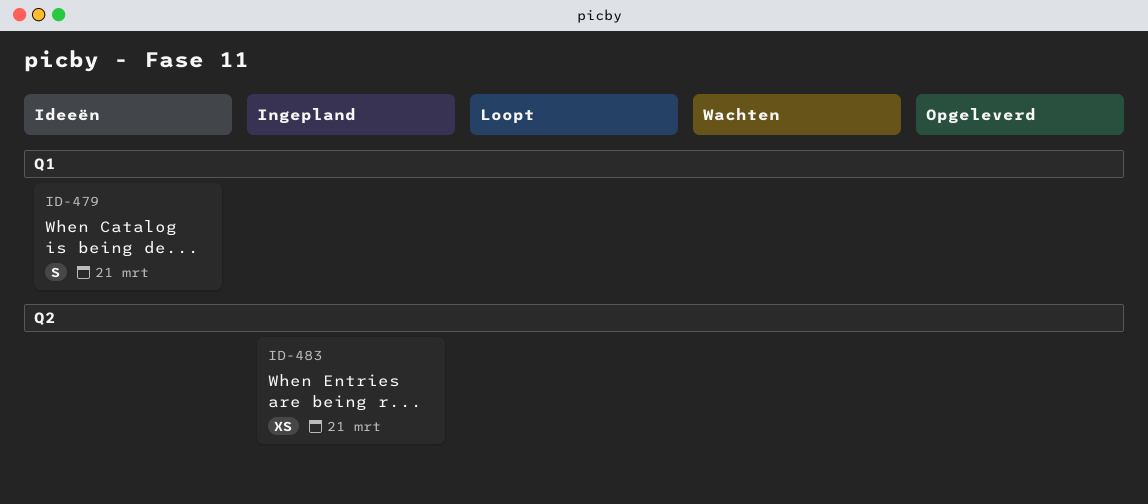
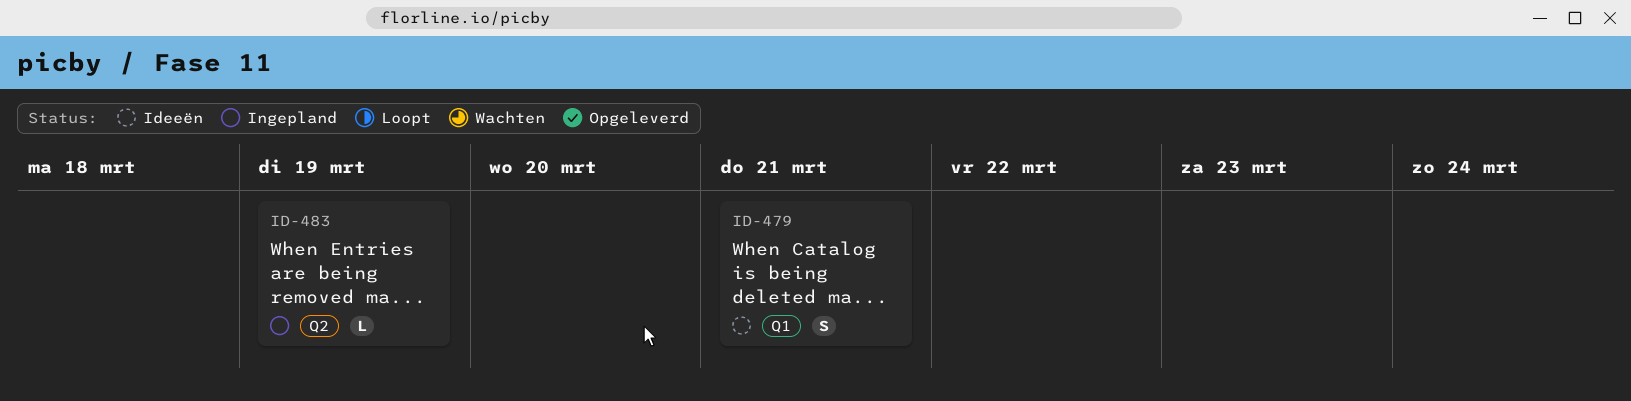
ID-483, estimate: XS -> L
ID-483, due: Mar 21 -> Mar 19

